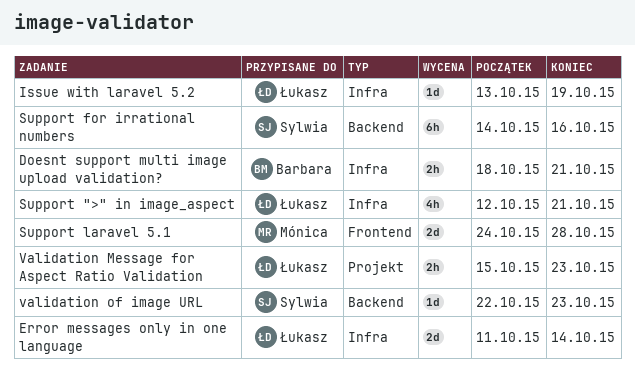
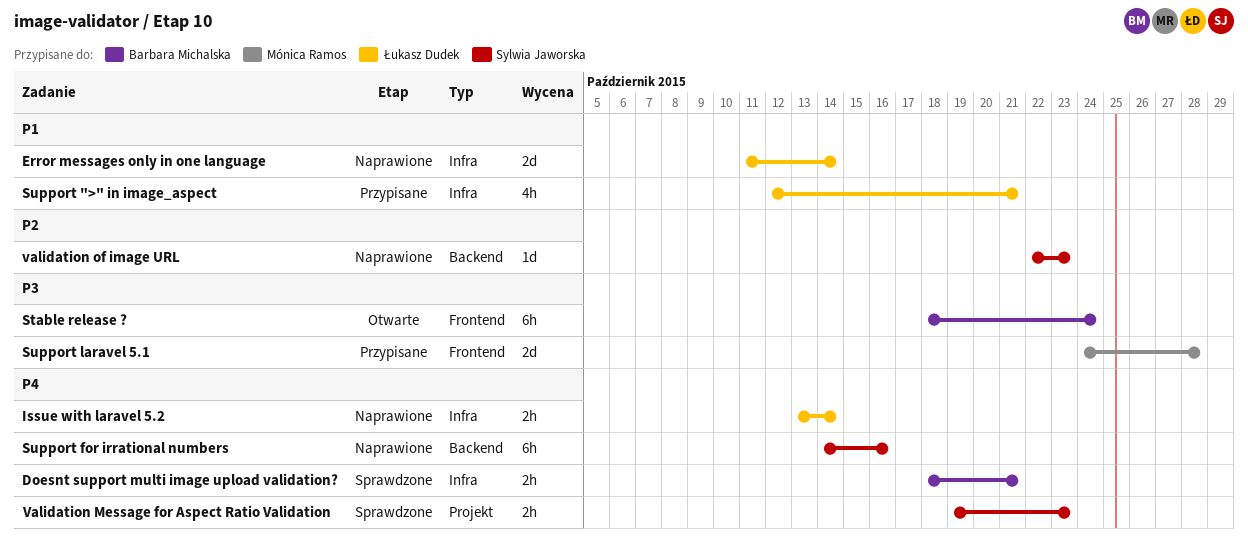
Issue with laravel 5.2, estimate: 1d -> 2h
Issue with laravel 5.2, due: Oct 19 -> Oct 14
Stable release ?: none -> present
Validation Message for Aspect Ratio Validation, owner: Łukasz Dudek -> Sylwia Jaworska
Validation Message for Aspect Ratio Validation, start: Oct 15 -> Oct 19

